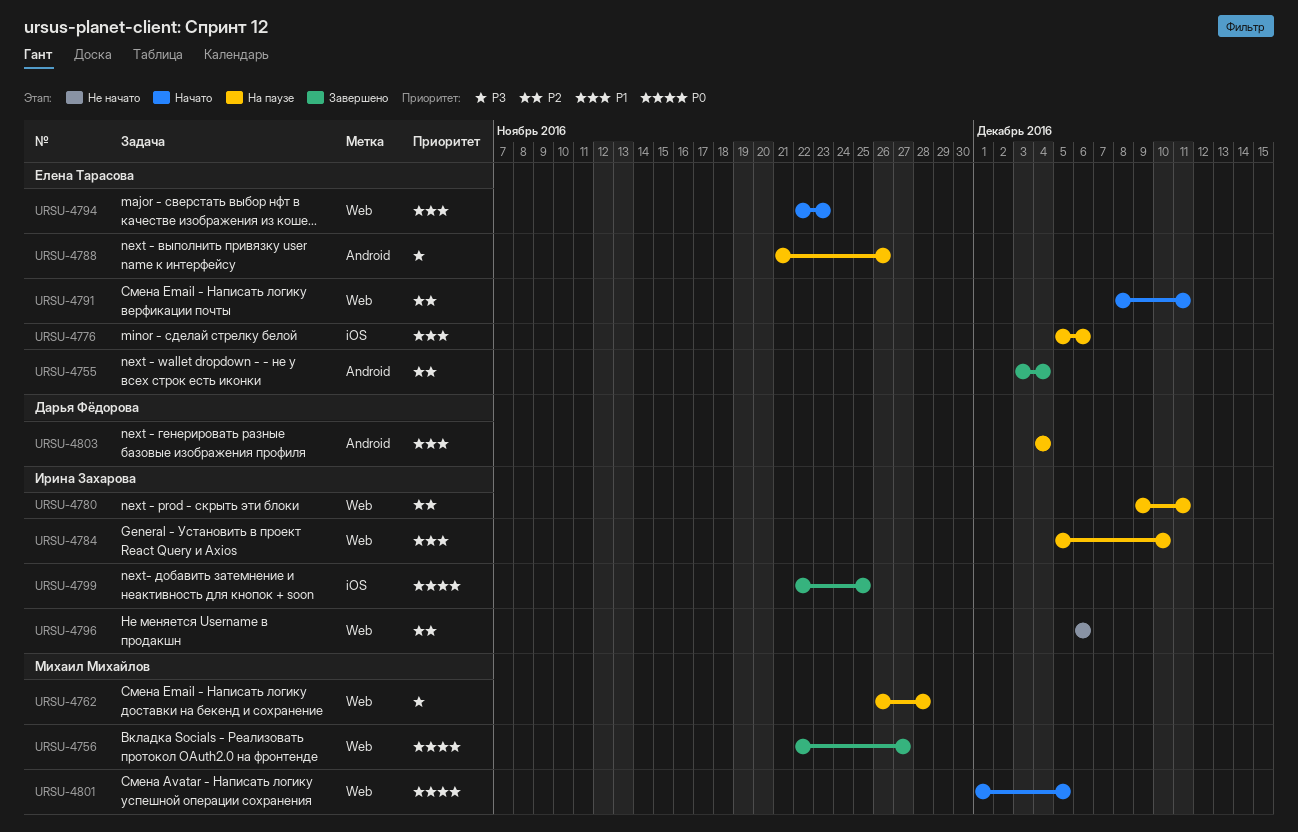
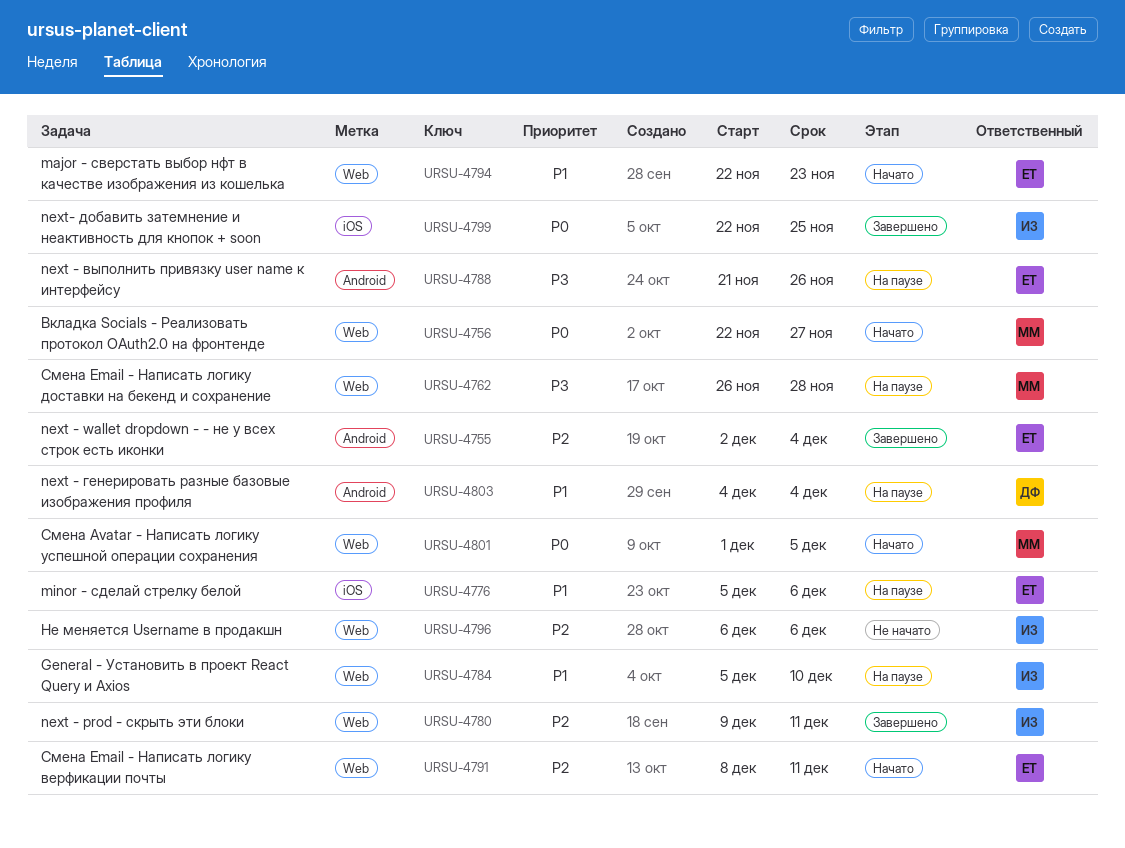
URSU-4755, start: Dec 3 -> Dec 2
URSU-4756, status: Завершено -> Начато
URSU-4780, status: На паузе -> Завершено

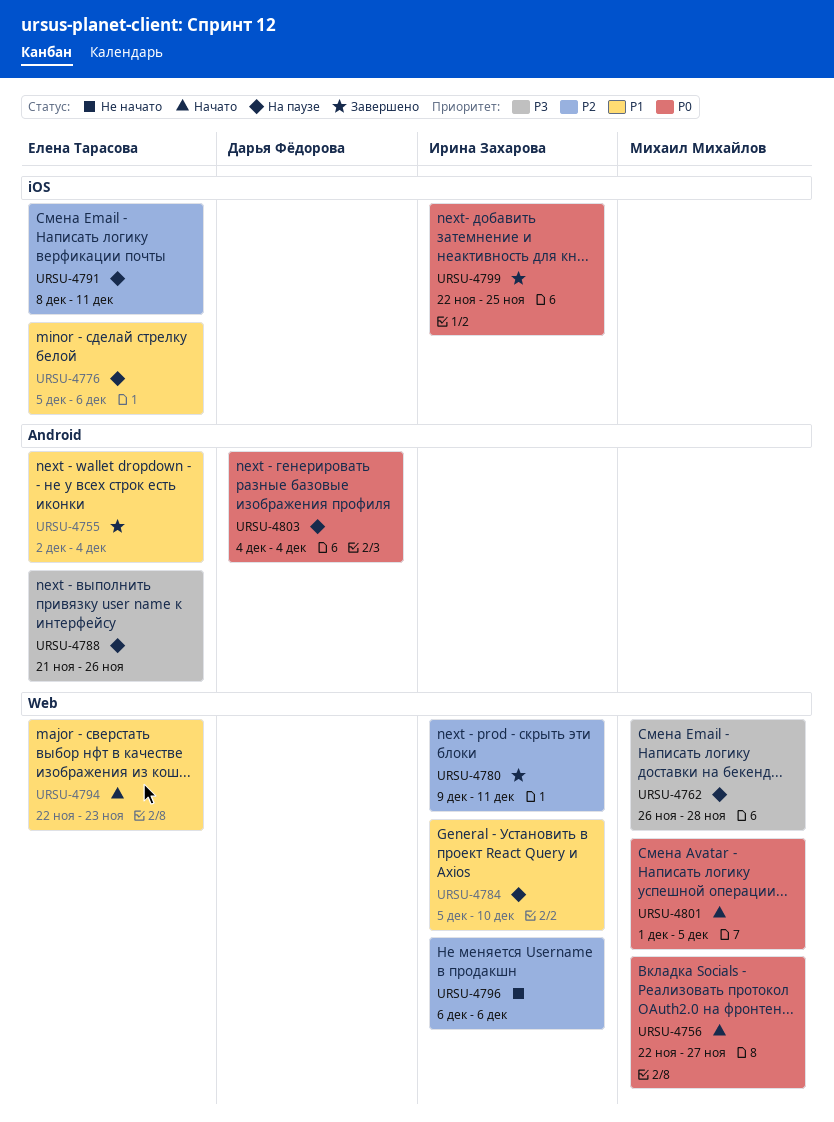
URSU-4755, priority: P2 -> P1
URSU-4791, status: Начато -> На паузе
URSU-4791, label: Web -> iOS
URSU-4803, priority: P1 -> P0

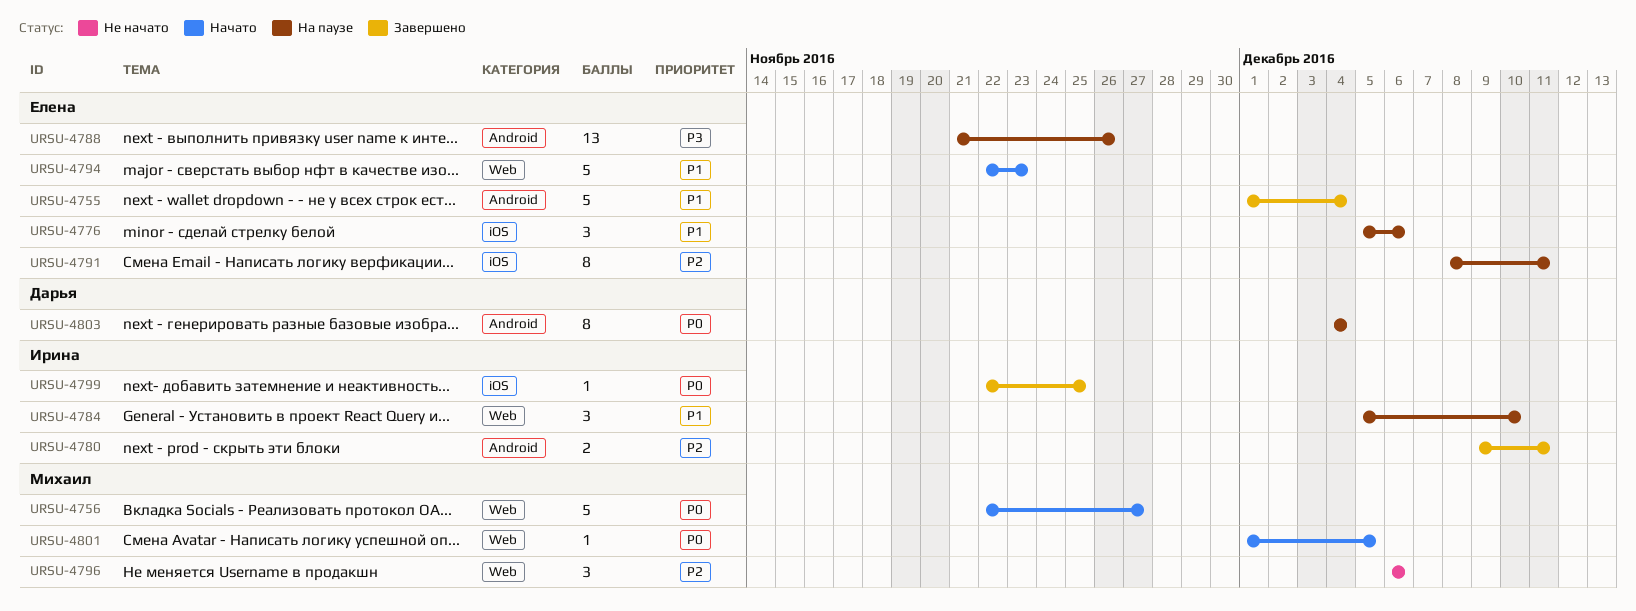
URSU-4755, start: Dec 2 -> Dec 1
URSU-4762: present -> none
URSU-4780, label: Web -> Android
URSU-4796, owner: Ирина Захарова -> Михаил Михайлов

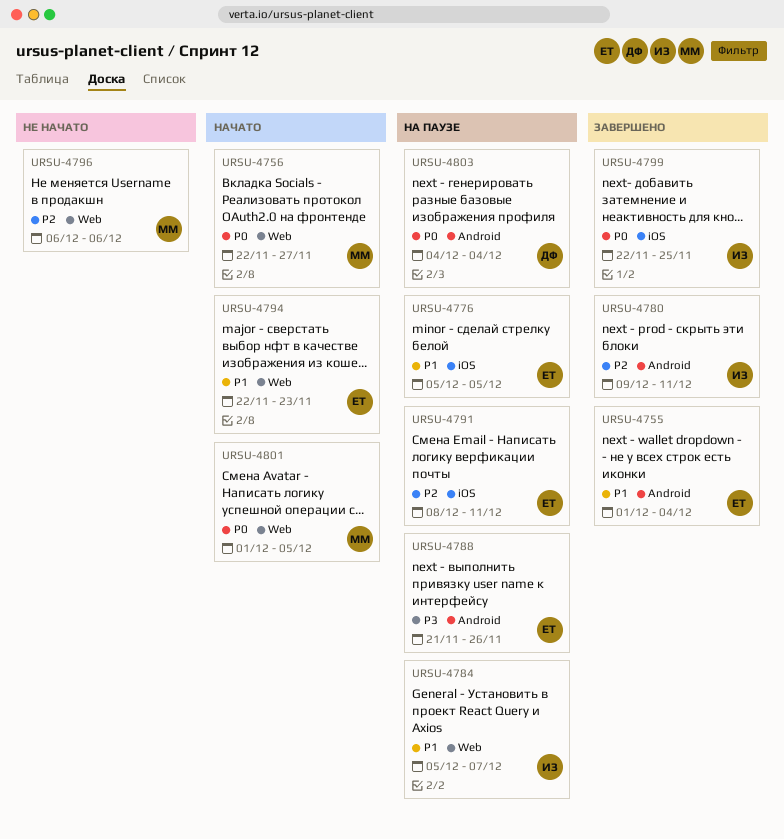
URSU-4776, due: Dec 6 -> Dec 5
URSU-4784, due: Dec 10 -> Dec 7

